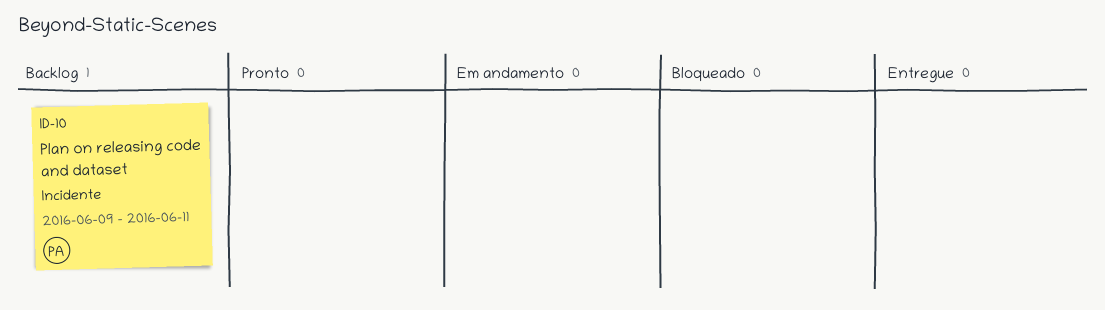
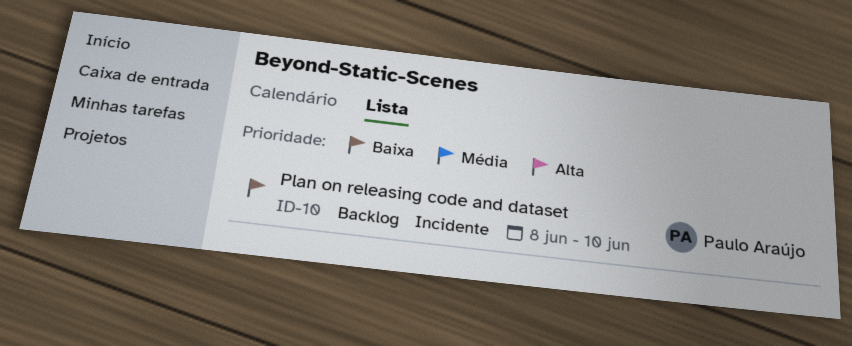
ID-10, start: Jun 9 -> Jun 8
ID-10, due: Jun 11 -> Jun 10

